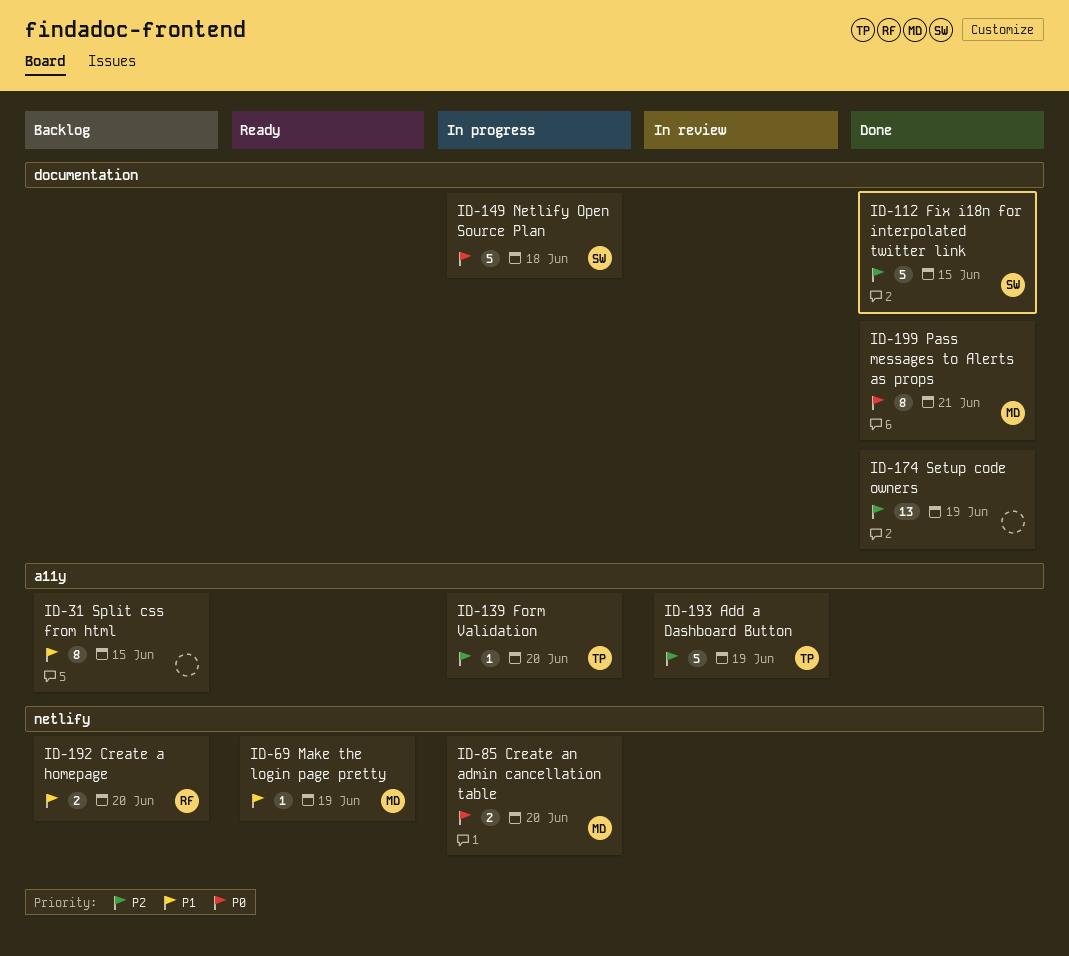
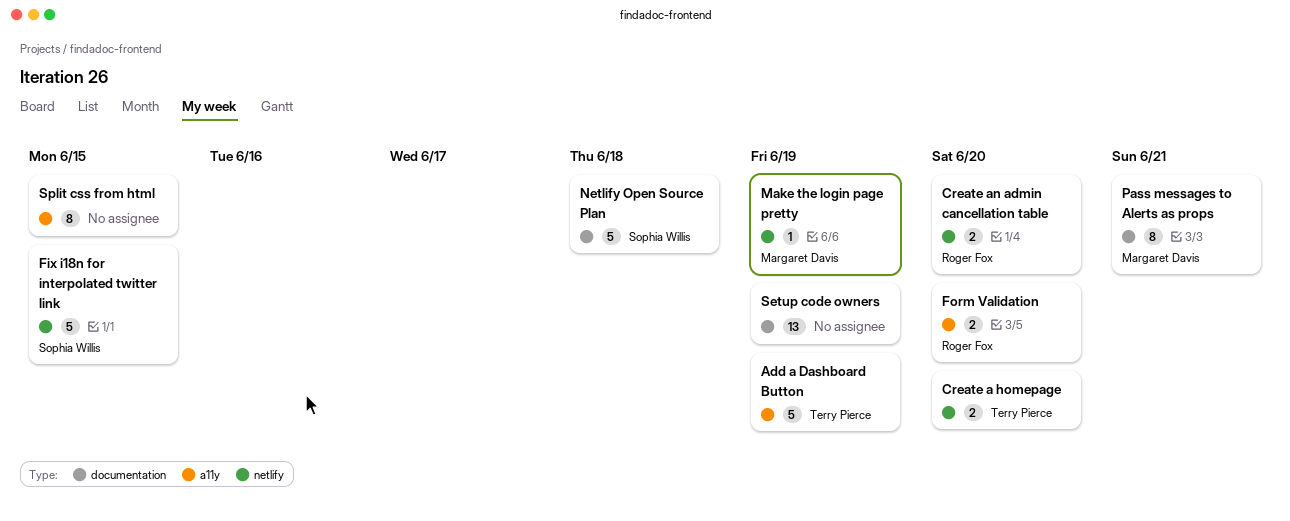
Create a homepage, owner: Roger Fox -> Terry Pierce
Create an admin cancellation table, owner: Margaret Davis -> Roger Fox
Fix i18n for interpolated twitter link, label: documentation -> netlify
Form Validation, owner: Terry Pierce -> Roger Fox
Form Validation, estimate: 1 -> 2

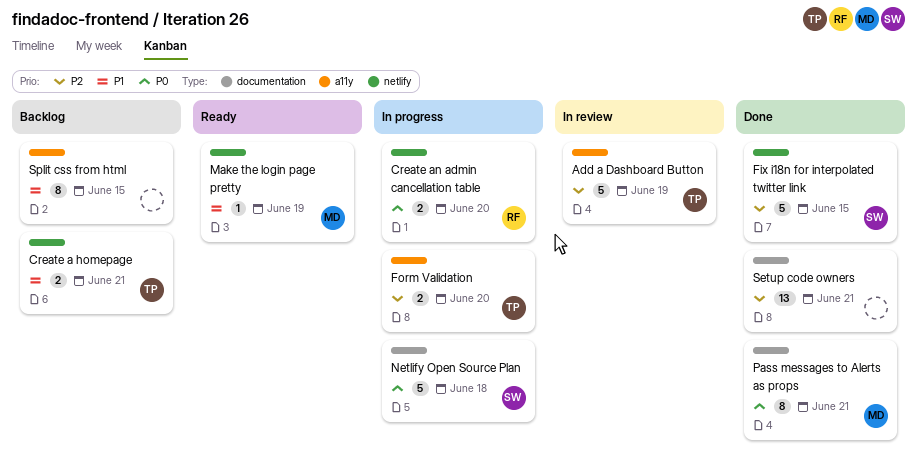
Create a homepage, due: Jun 20 -> Jun 21
Form Validation, owner: Roger Fox -> Terry Pierce
Setup code owners, due: Jun 19 -> Jun 21

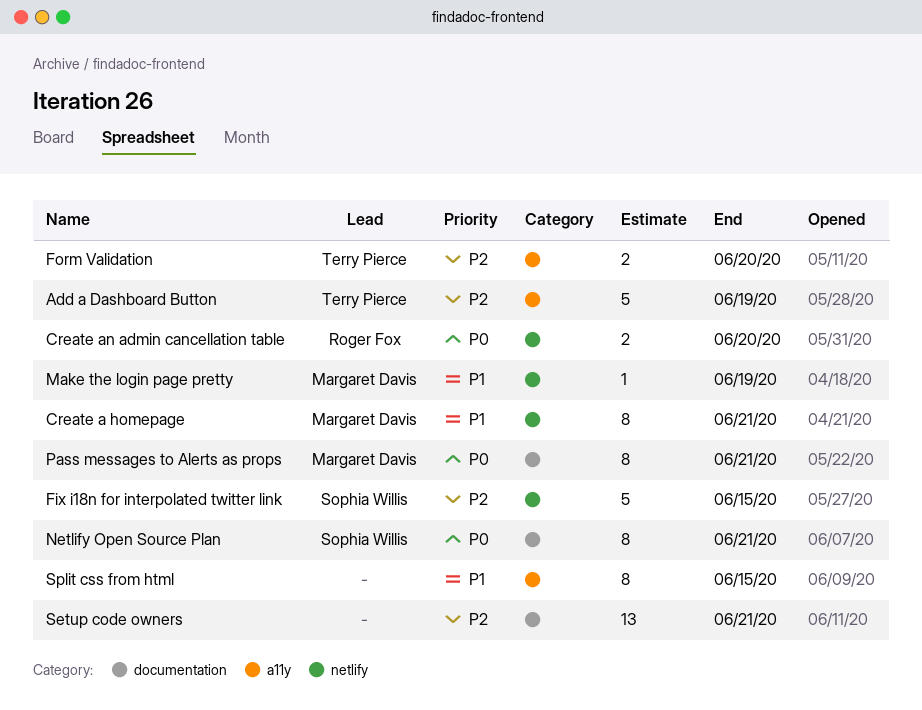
Create a homepage, owner: Terry Pierce -> Margaret Davis
Create a homepage, estimate: 2 -> 8
Netlify Open Source Plan, estimate: 5 -> 8
Netlify Open Source Plan, due: Jun 18 -> Jun 21

